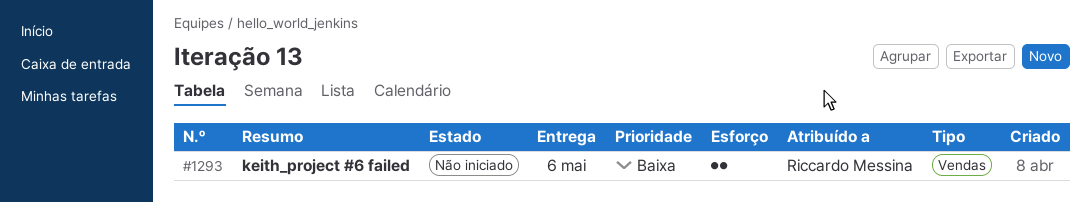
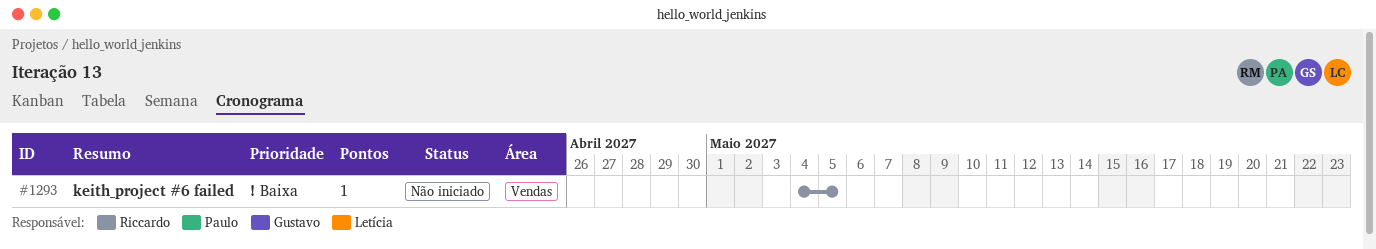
#1293, estimate: 2 -> 1
#1293, due: May 6 -> May 5

